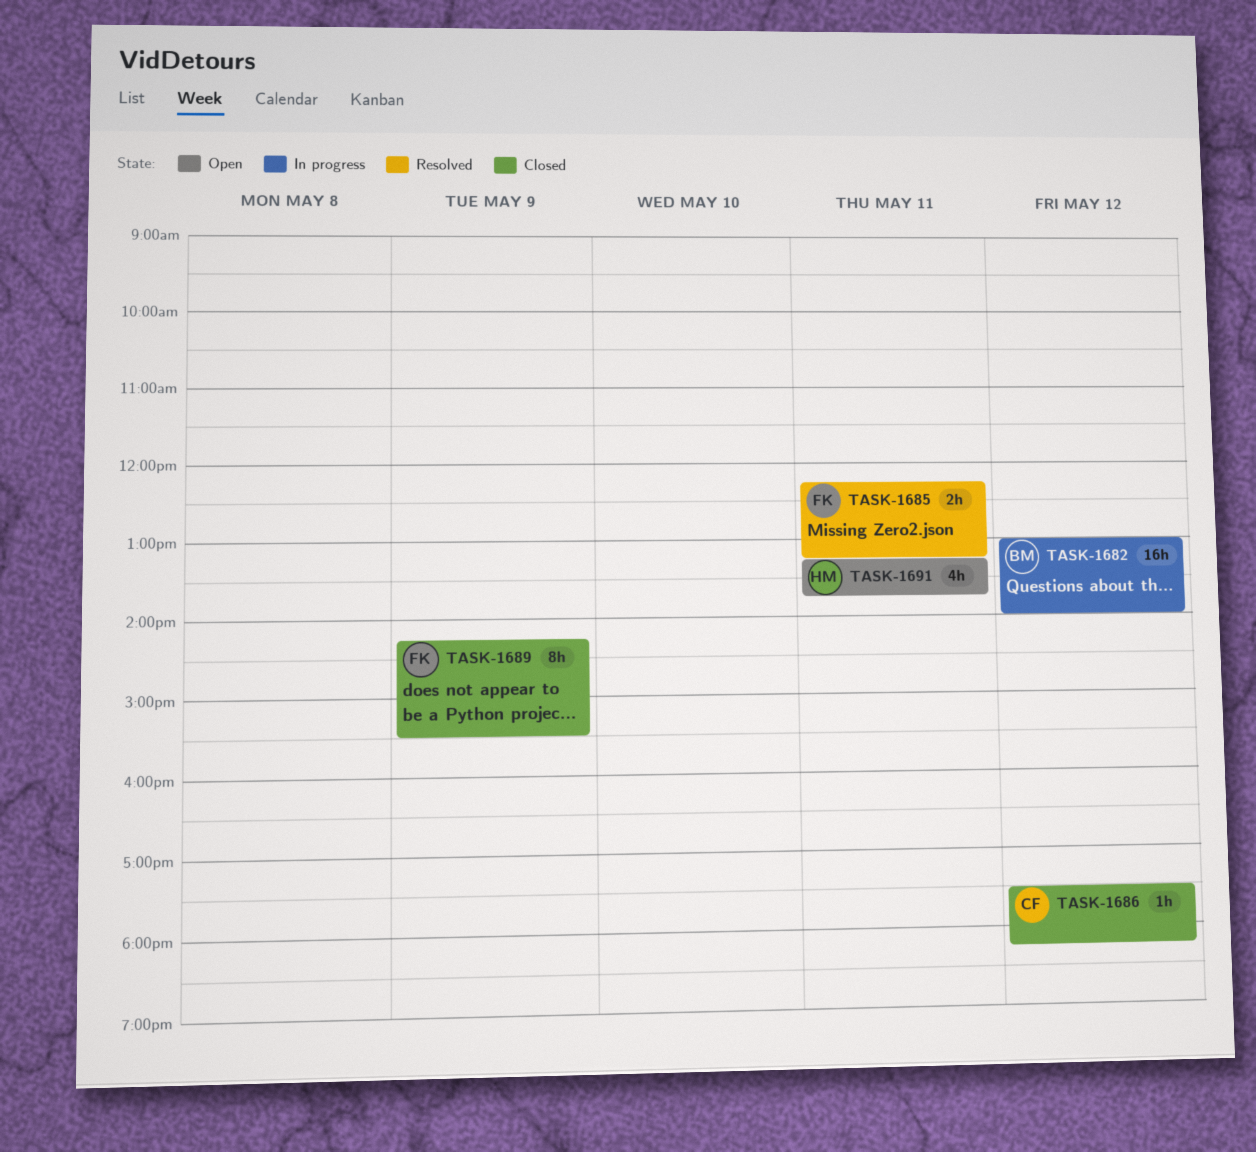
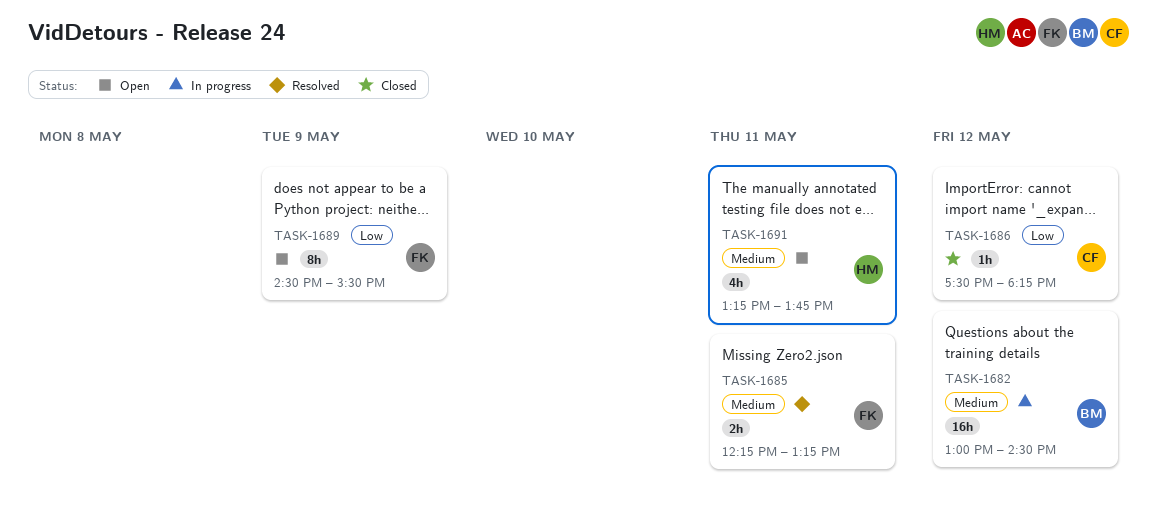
TASK-1682, ends: 14:00 -> 14:30
TASK-1689, status: Closed -> Open
TASK-1689, begins: 14:15 -> 14:30

